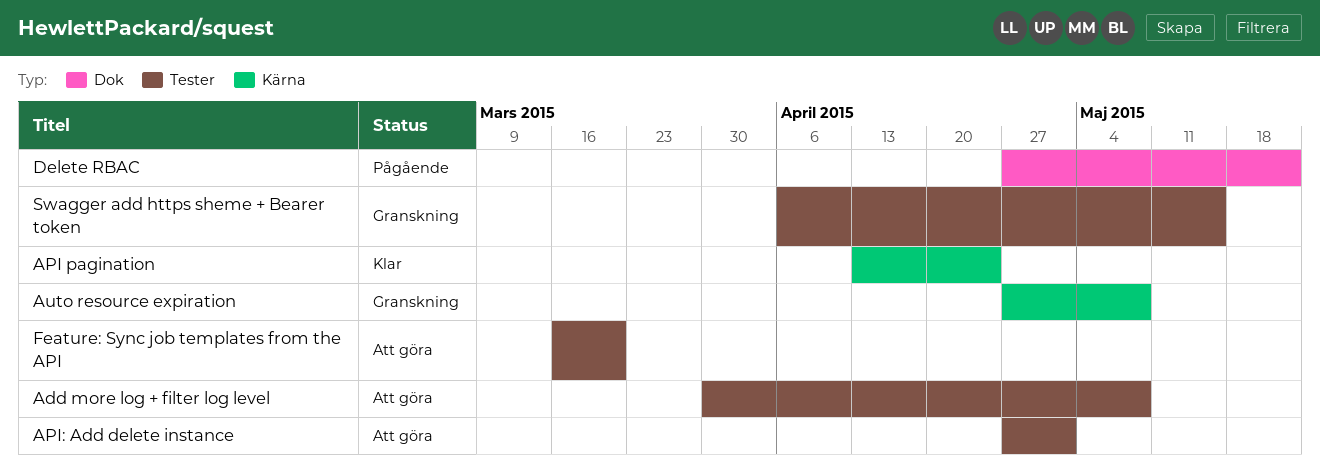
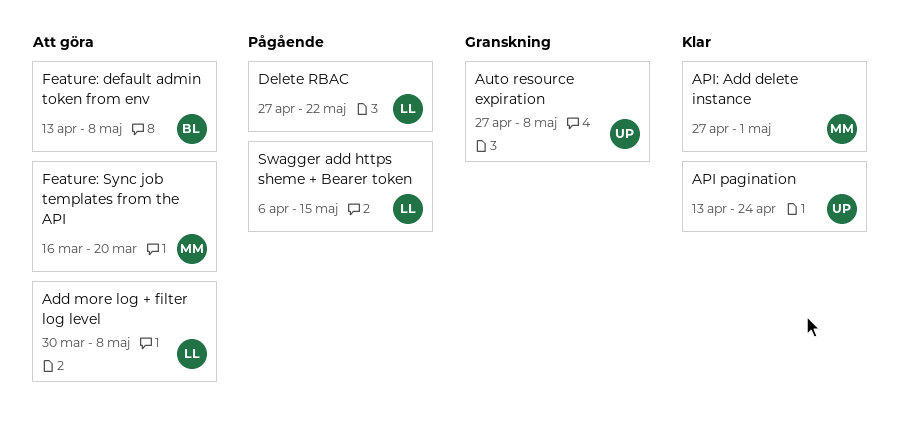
API: Add delete instance, status: Att göra -> Klar
Feature: default admin token from env: none -> present
Swagger add https sheme + Bearer token, status: Granskning -> Pågående

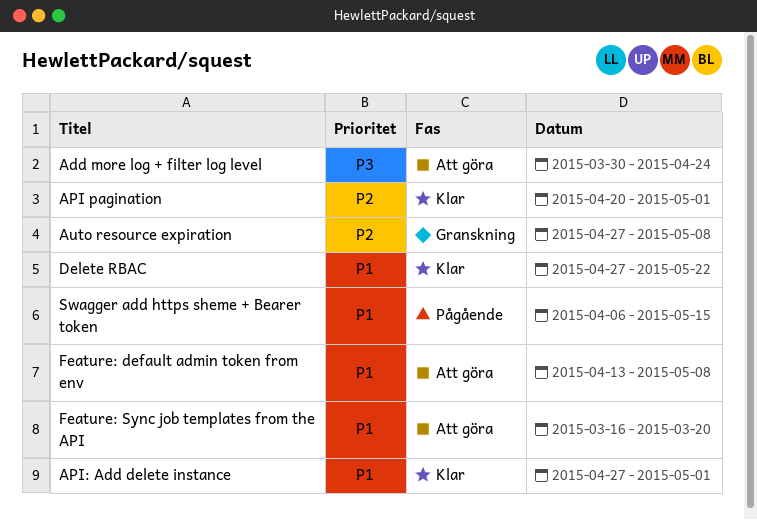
Add more log + filter log level, due: May 8 -> Apr 24
API pagination, start: Apr 13 -> Apr 20
API pagination, due: Apr 24 -> May 1
Delete RBAC, status: Pågående -> Klar

